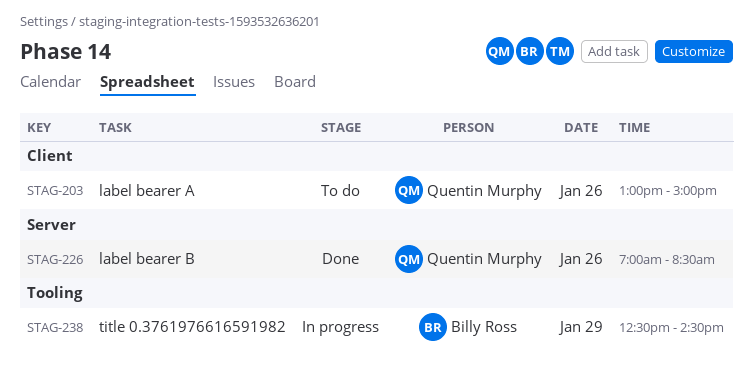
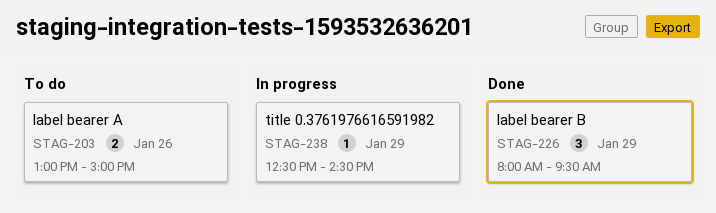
STAG-226, day: Jan 26 -> Jan 29
STAG-226, begins: 07:00 -> 08:00
STAG-226, ends: 08:30 -> 09:30

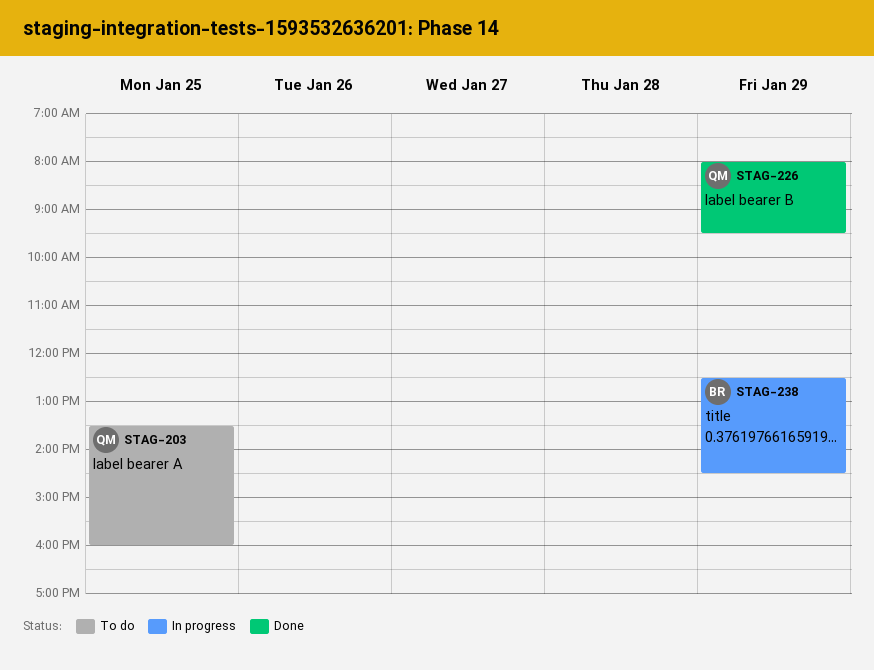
STAG-203, day: Jan 26 -> Jan 25
STAG-203, begins: 13:00 -> 13:30
STAG-203, ends: 15:00 -> 16:00

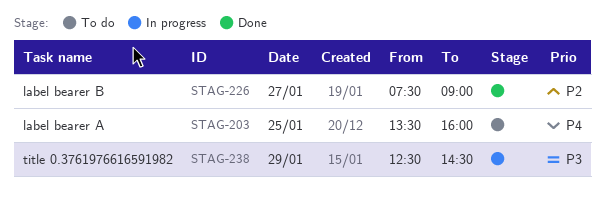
STAG-226, day: Jan 29 -> Jan 27
STAG-226, begins: 08:00 -> 07:30
STAG-226, ends: 09:30 -> 09:00

